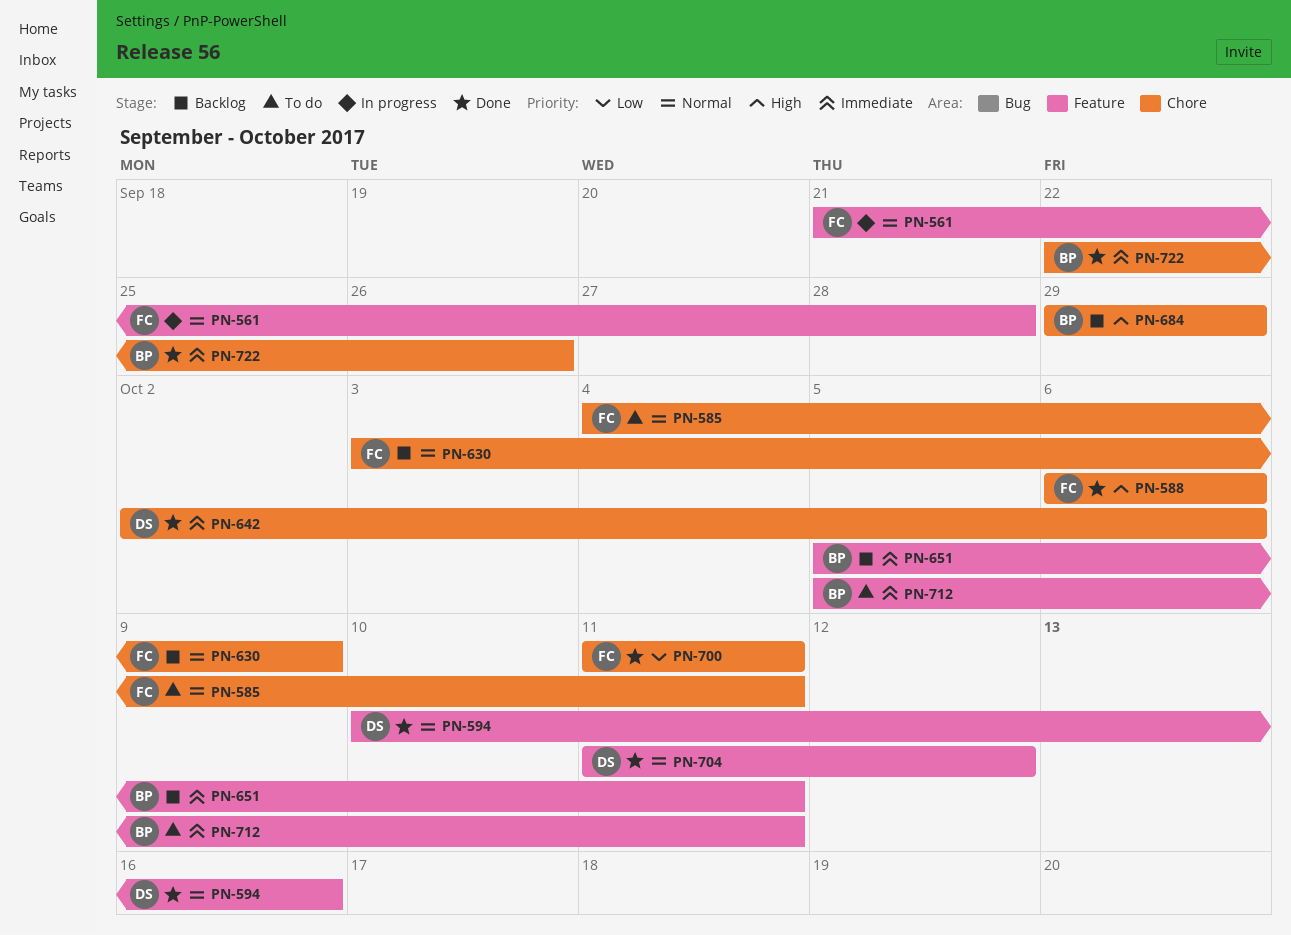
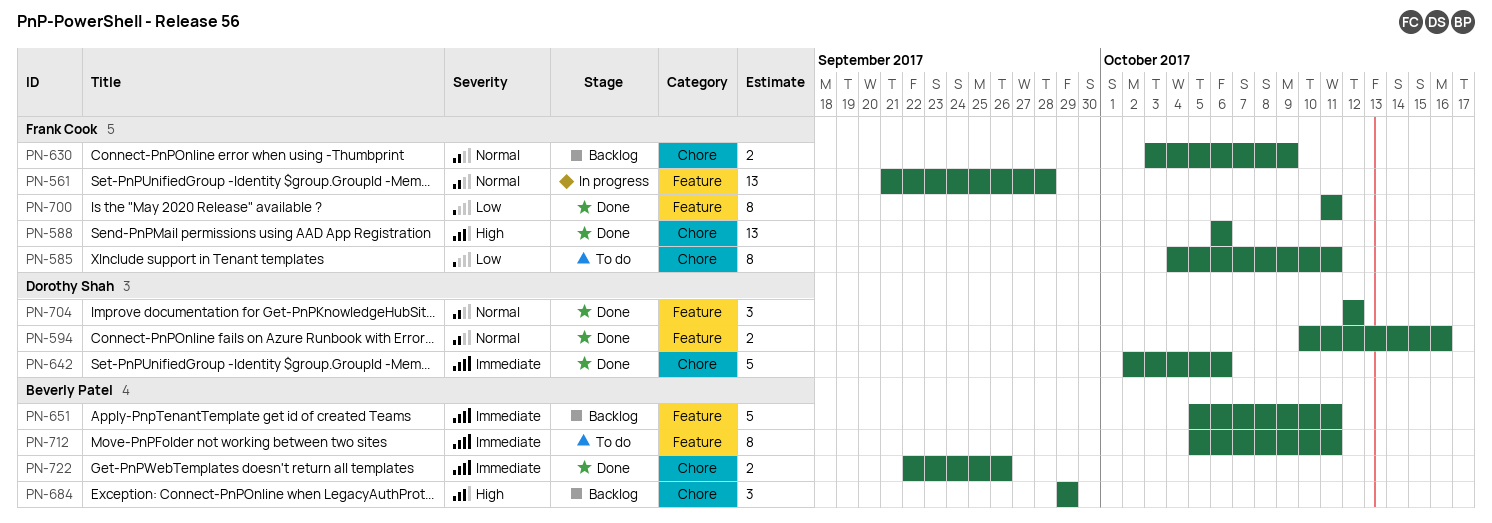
PN-585, priority: Normal -> Low
PN-700, label: Chore -> Feature
PN-704, start: Oct 11 -> Oct 12

